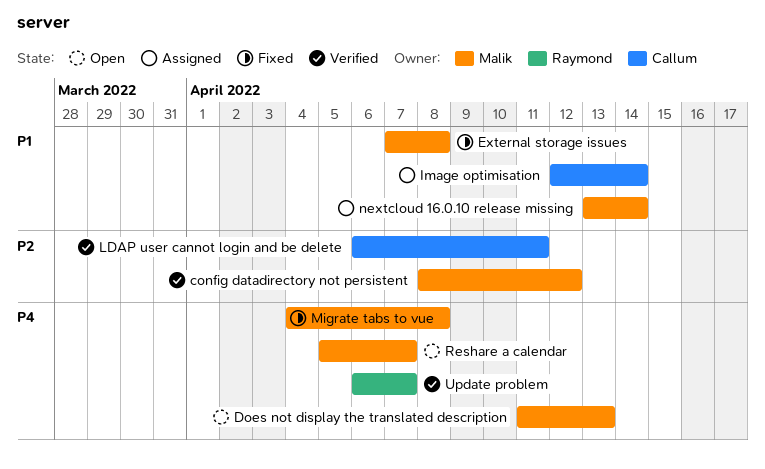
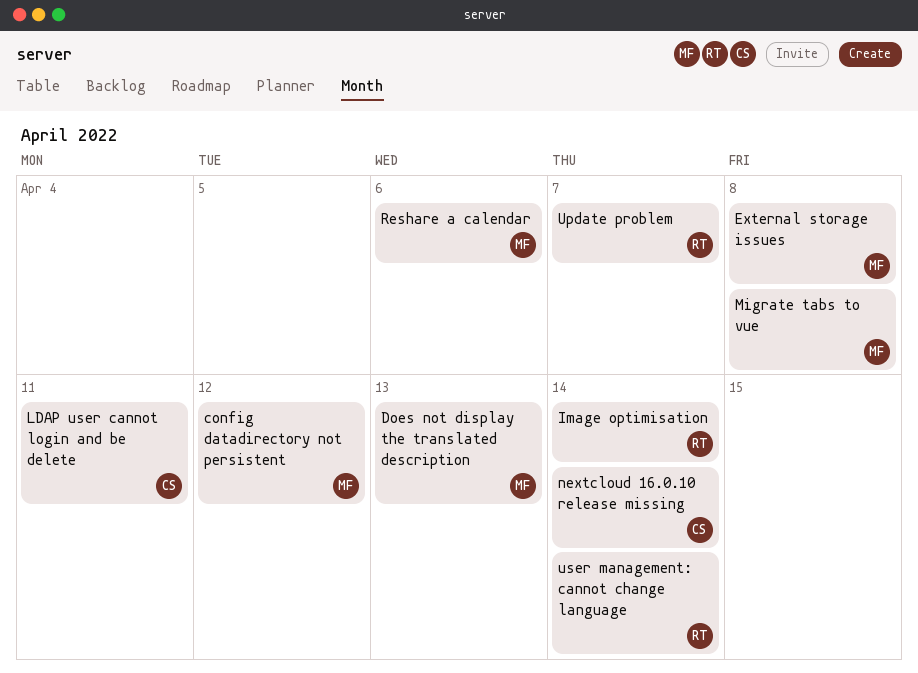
Image optimisation, owner: Callum -> Raymond
nextcloud 16.0.10 release missing, owner: Malik -> Callum
Reshare a calendar, due: Apr 7 -> Apr 6
user management: cannot change language: none -> present

